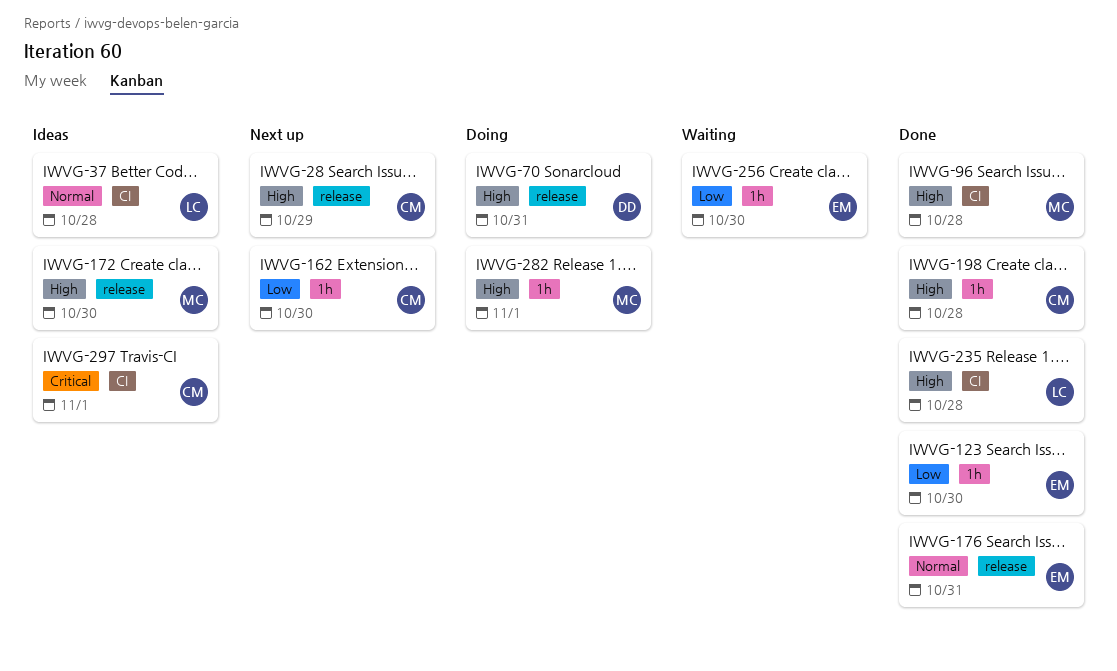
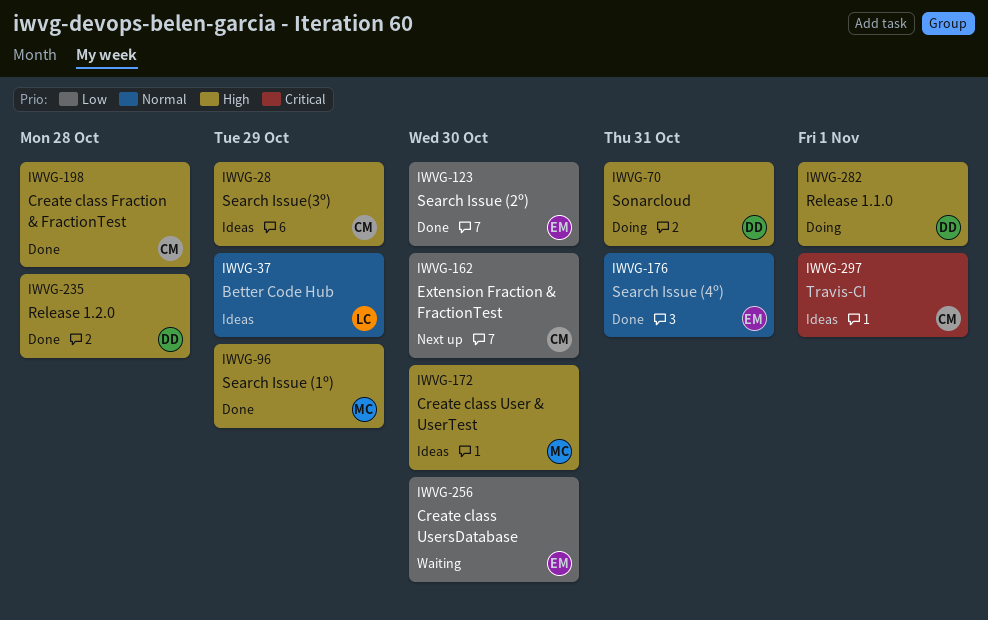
IWVG-28, status: Next up -> Ideas
IWVG-37, due: Oct 28 -> Oct 29
IWVG-96, due: Oct 28 -> Oct 29
IWVG-235, owner: LC -> DD
IWVG-282, owner: MC -> DD

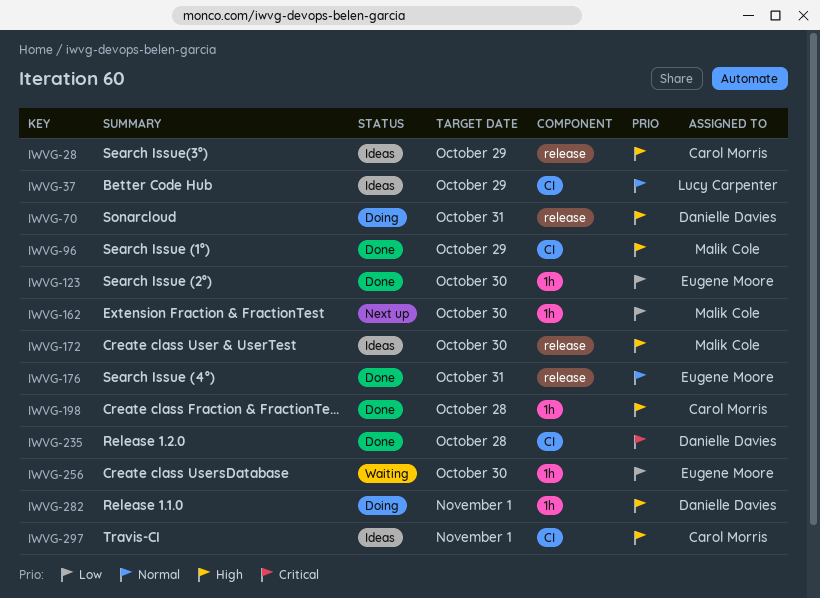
IWVG-162, owner: Carol Morris -> Malik Cole
IWVG-235, priority: High -> Critical
IWVG-297, priority: Critical -> High

